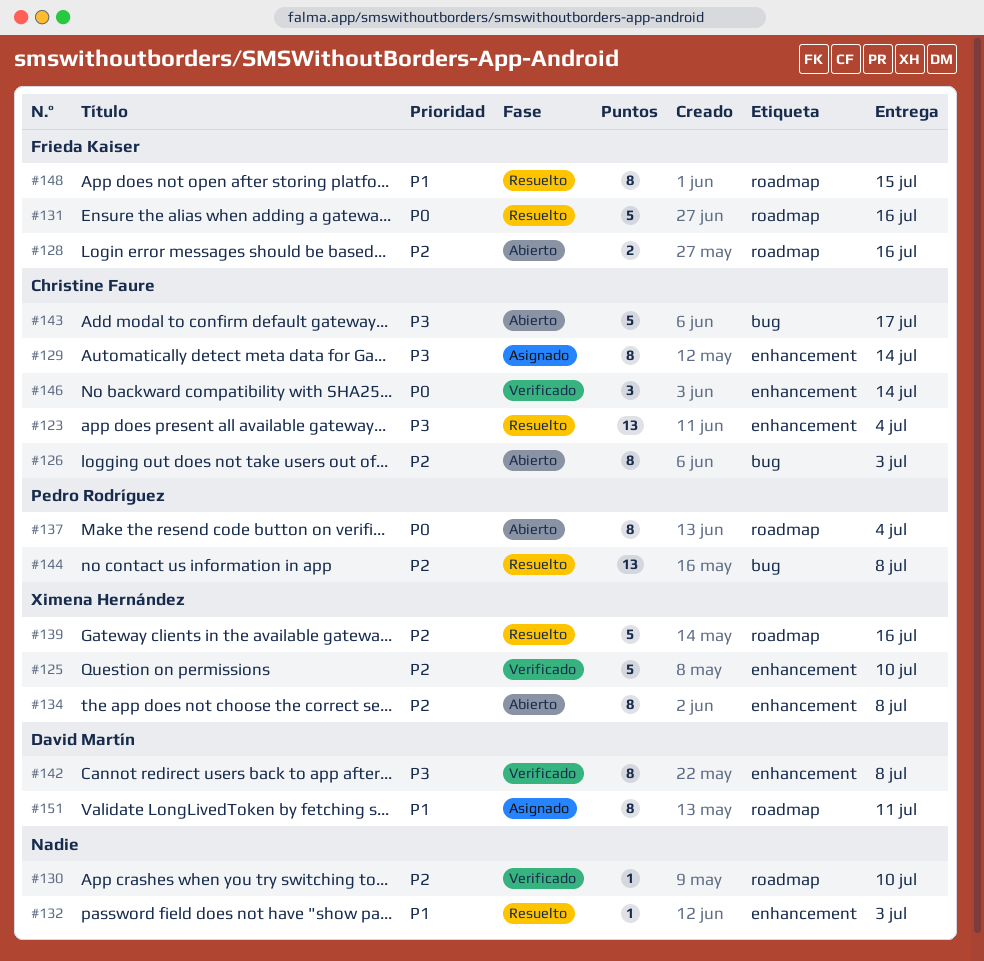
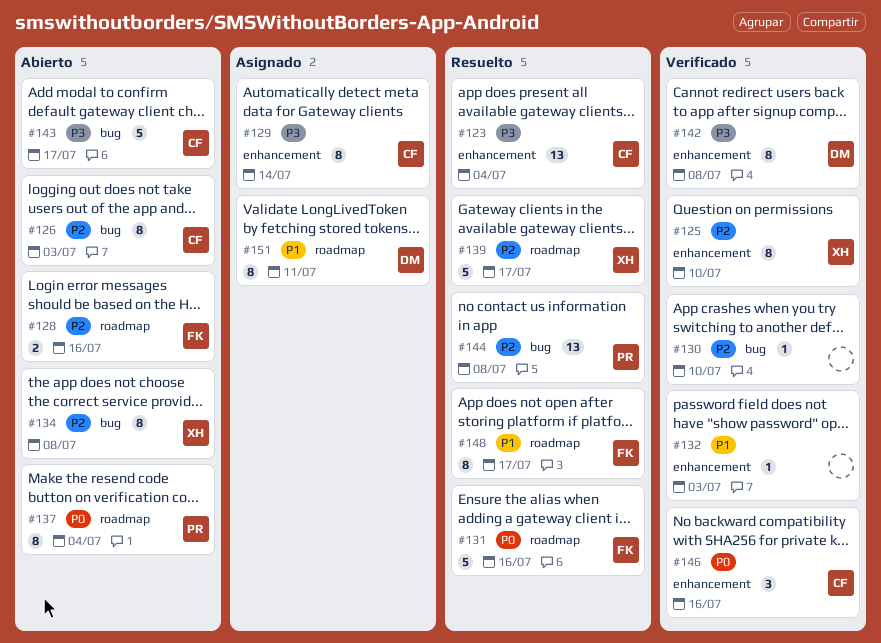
#125, estimate: 5 -> 8
#130, label: roadmap -> bug
#132, status: Resuelto -> Verificado
#134, label: enhancement -> bug
#139, due: Jul 16 -> Jul 17
#146, due: Jul 14 -> Jul 16
#148, due: Jul 15 -> Jul 17

